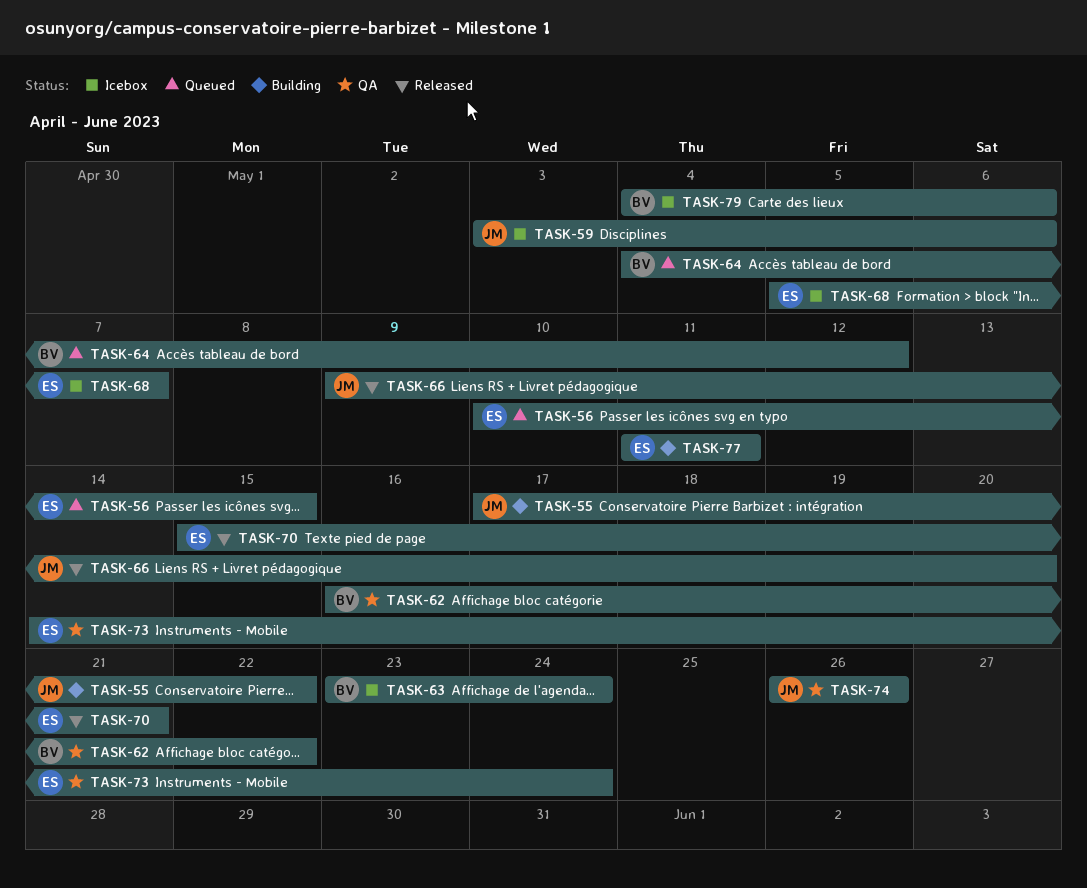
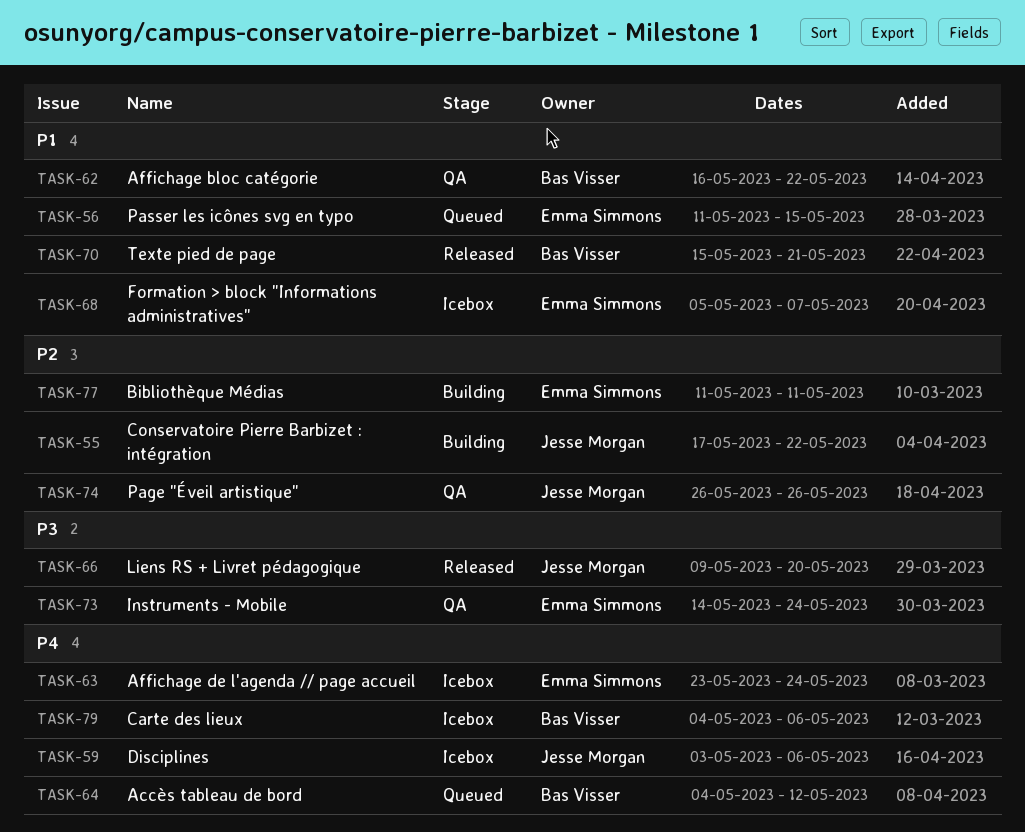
TASK-56, start: May 10 -> May 11
TASK-63, owner: Bas Visser -> Emma Simmons
TASK-70, owner: Emma Simmons -> Bas Visser

